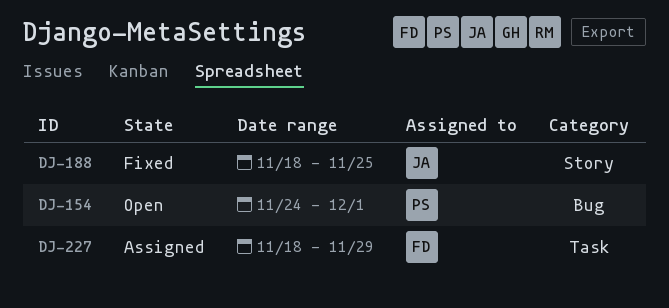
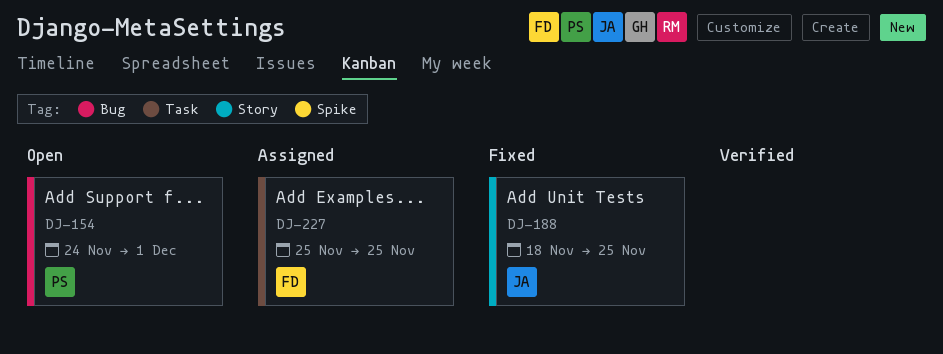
DJ-227, start: Nov 18 -> Nov 25
DJ-227, due: Nov 29 -> Nov 25

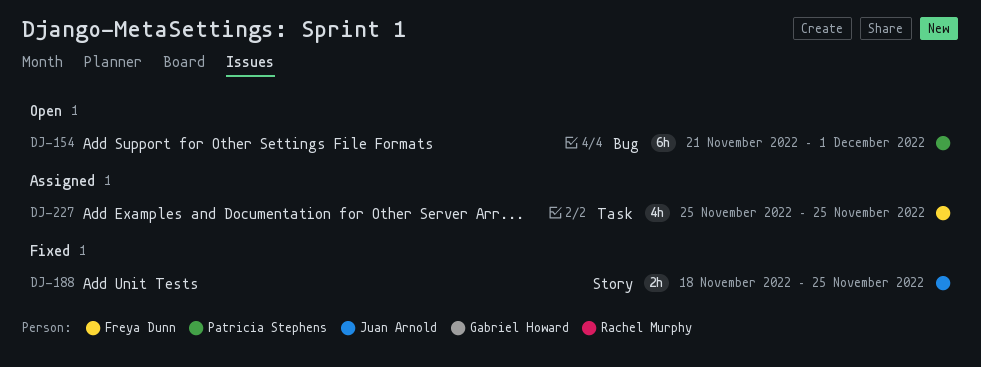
DJ-154, start: Nov 24 -> Nov 21

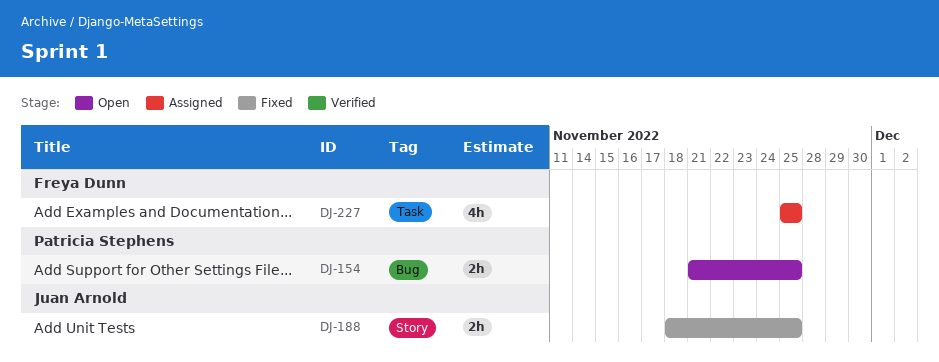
DJ-154, estimate: 6h -> 2h
DJ-154, due: Dec 1 -> Nov 25

